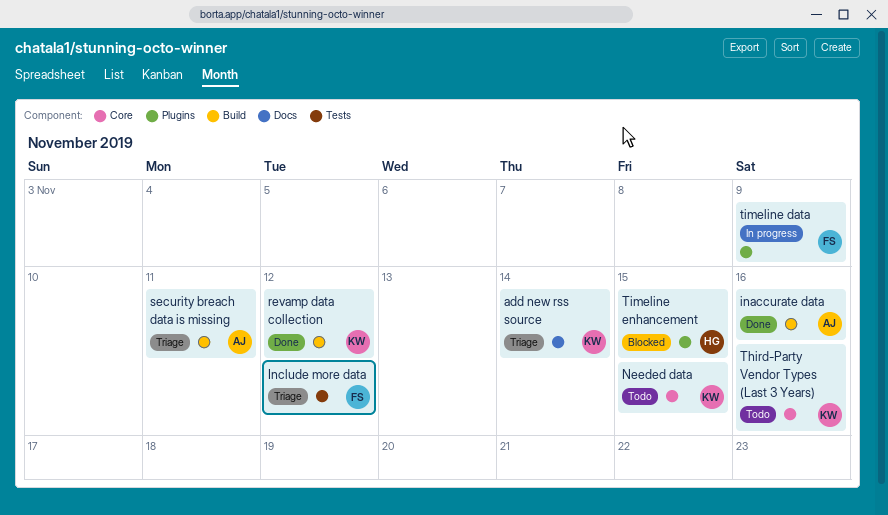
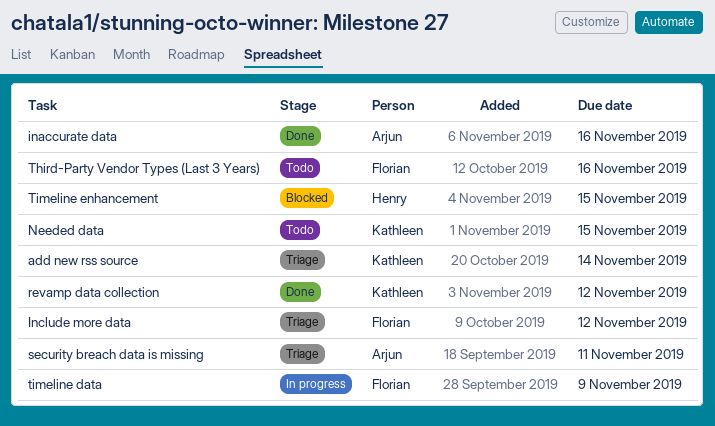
Third-Party Vendor Types (Last 3 Years), owner: Kathleen -> Florian

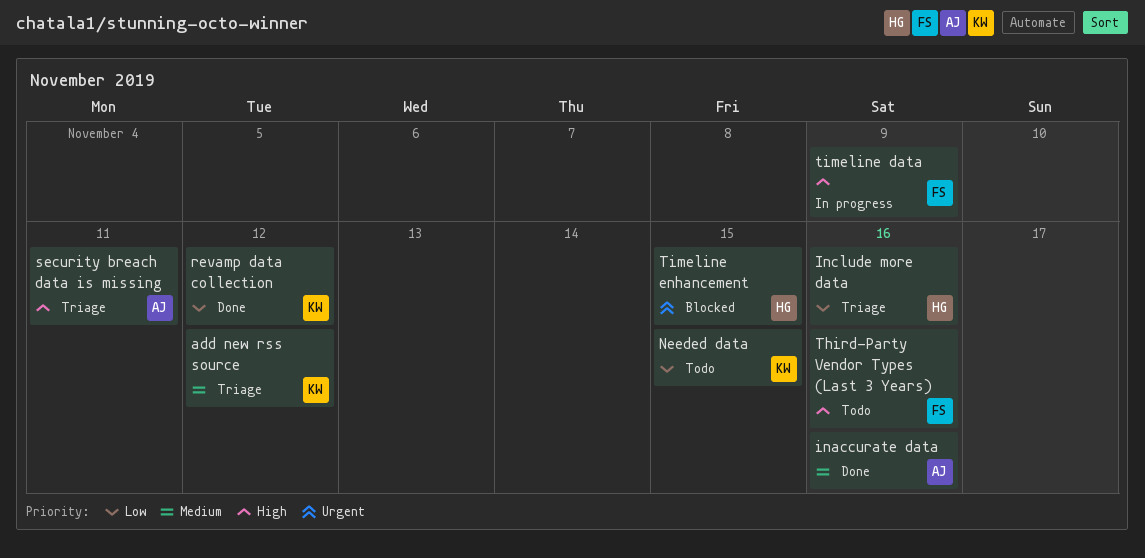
add new rss source, due: Nov 14 -> Nov 12
Include more data, owner: Florian -> Henry
Include more data, due: Nov 12 -> Nov 16

